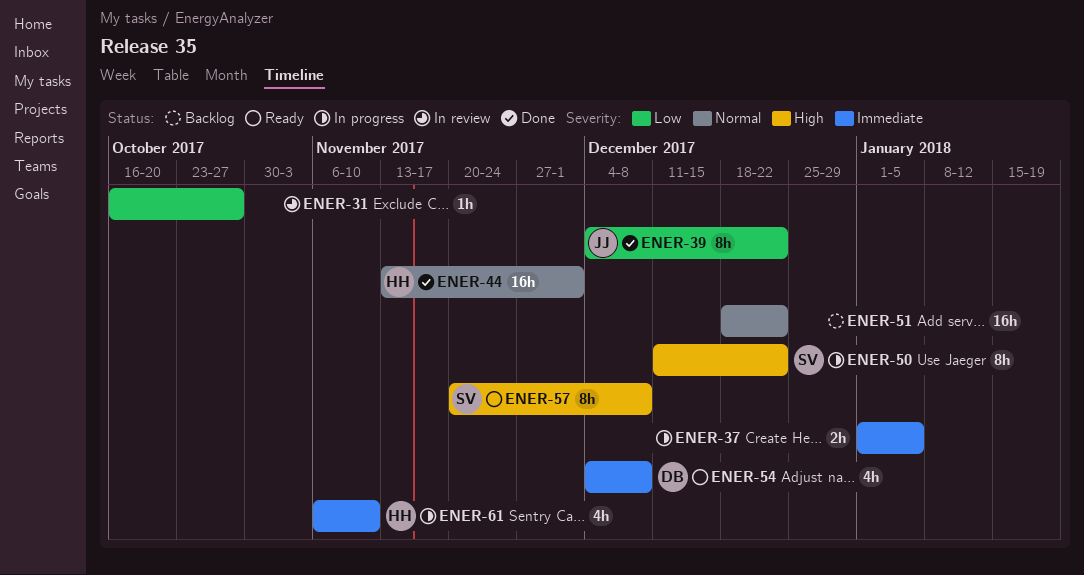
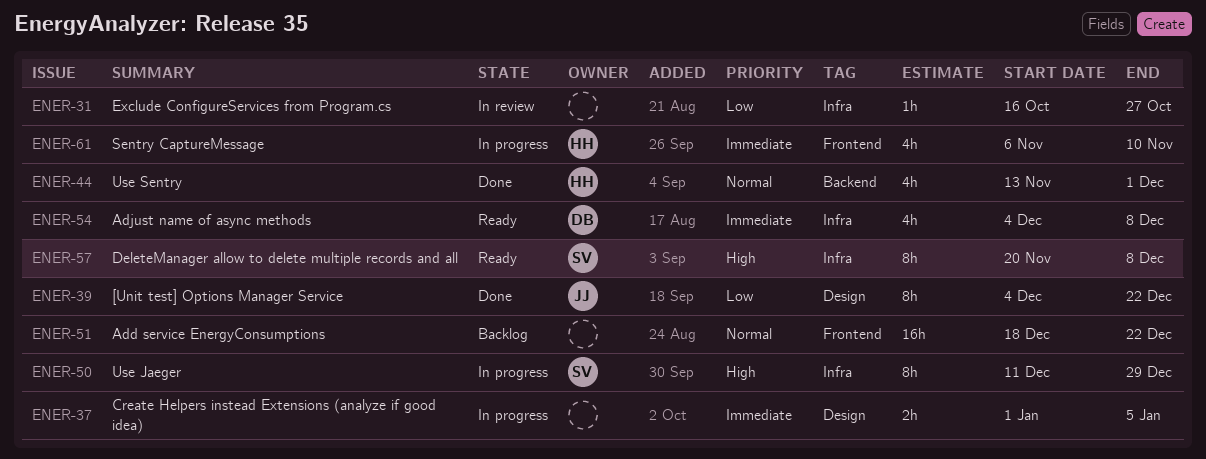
ENER-44, estimate: 16h -> 4h
ENER-50, due: Dec 22 -> Dec 29

